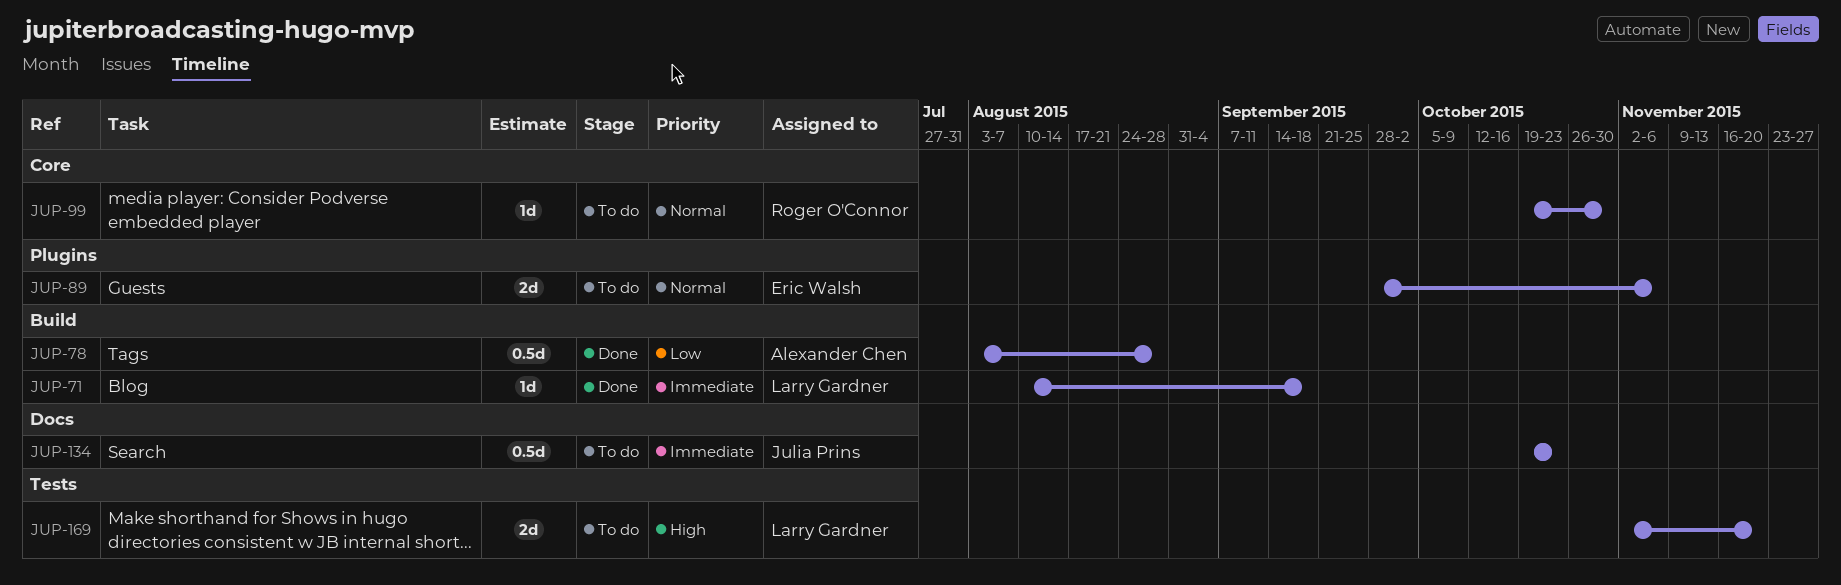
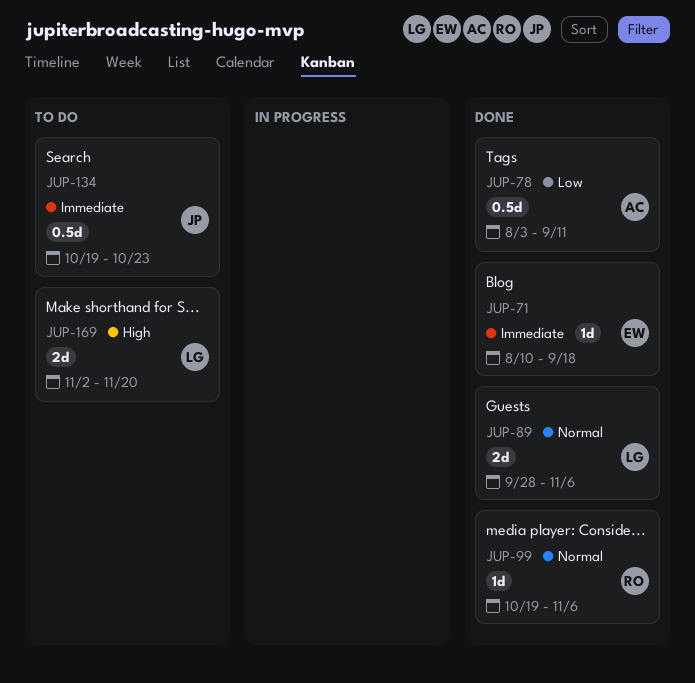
JUP-71, owner: Larry Gardner -> Eric Walsh
JUP-78, due: Aug 28 -> Sep 11
JUP-89, status: To do -> Done
JUP-89, owner: Eric Walsh -> Larry Gardner
JUP-99, status: To do -> Done
JUP-99, due: Oct 30 -> Nov 6

